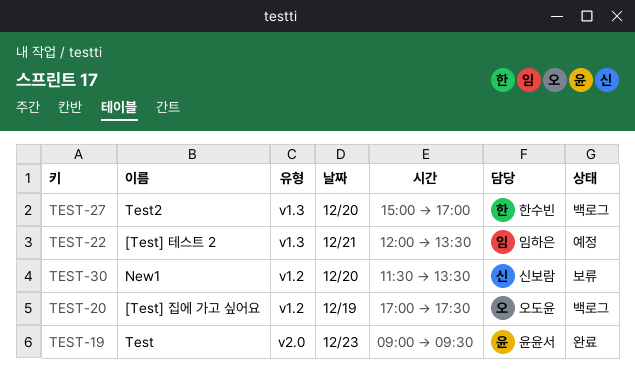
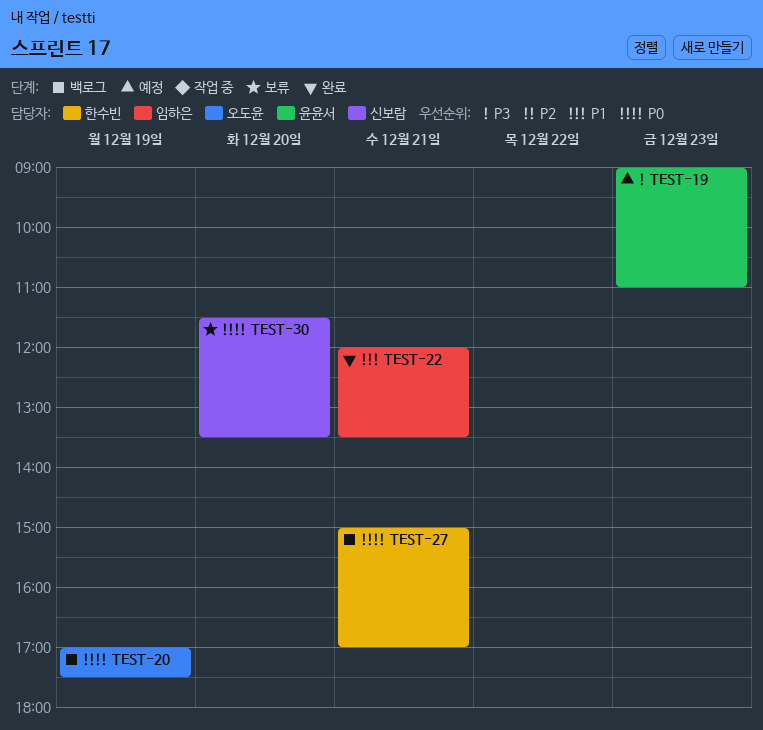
TEST-19, status: 완료 -> 예정
TEST-19, ends: 09:30 -> 11:00
TEST-22, status: 예정 -> 완료
TEST-27, day: Dec 20 -> Dec 21

